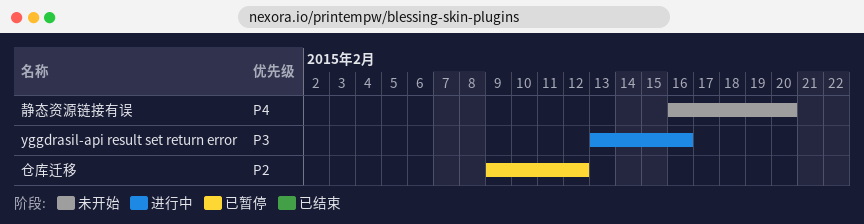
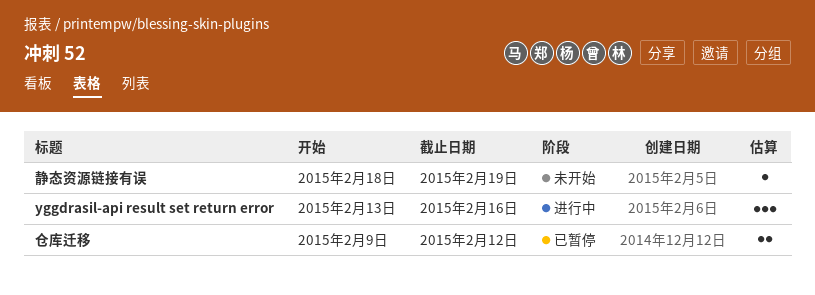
静态资源链接有误, start: Feb 16 -> Feb 18
静态资源链接有误, due: Feb 20 -> Feb 19

